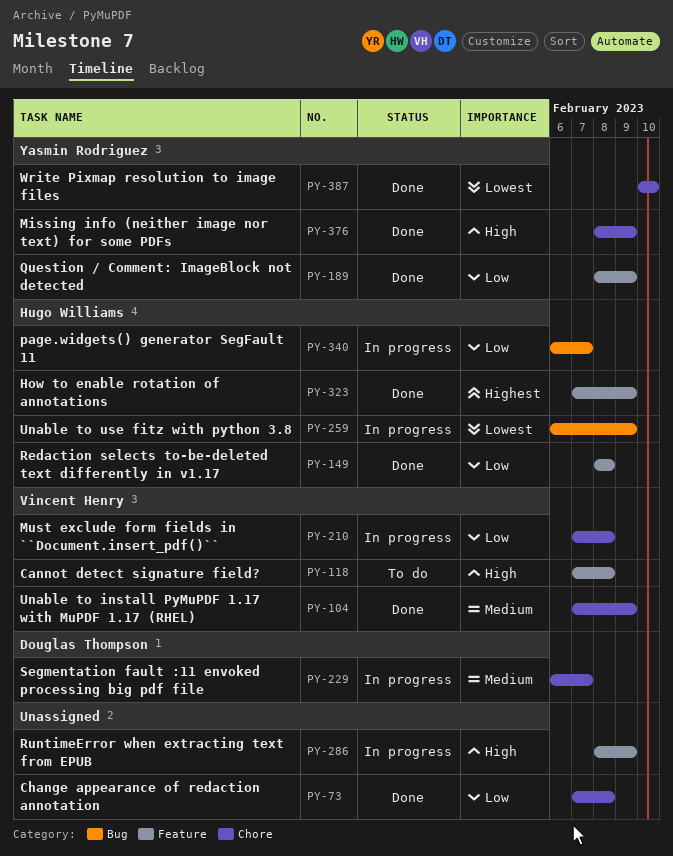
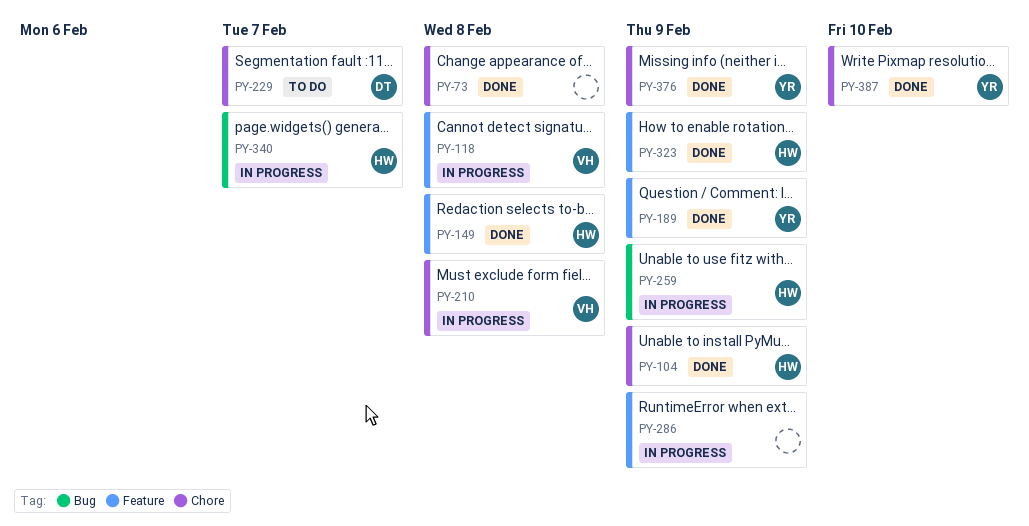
PY-104, owner: Vincent Henry -> Hugo Williams
PY-118, status: To do -> In progress
PY-229, status: In progress -> To do

